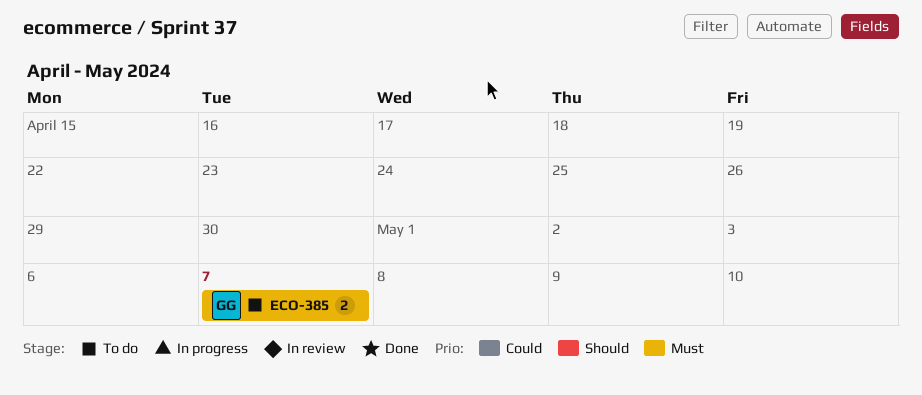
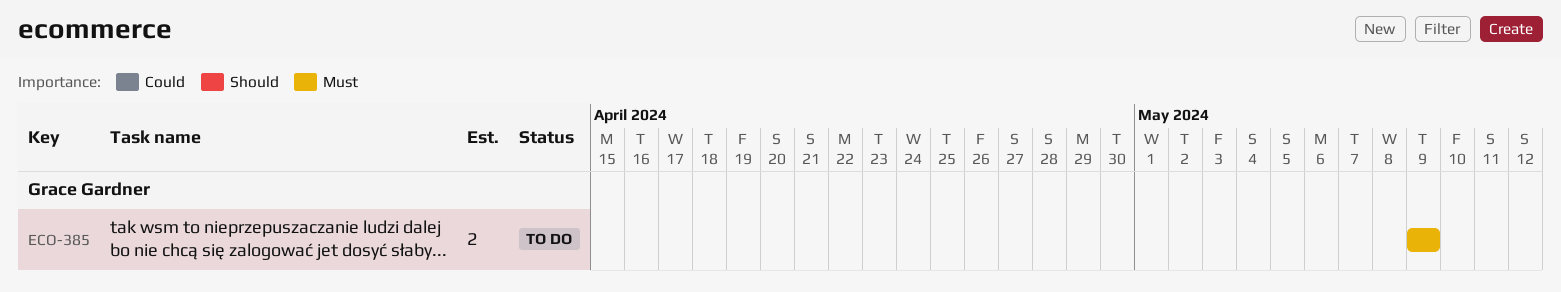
ECO-385, start: May 7 -> May 9
ECO-385, due: May 7 -> May 9

